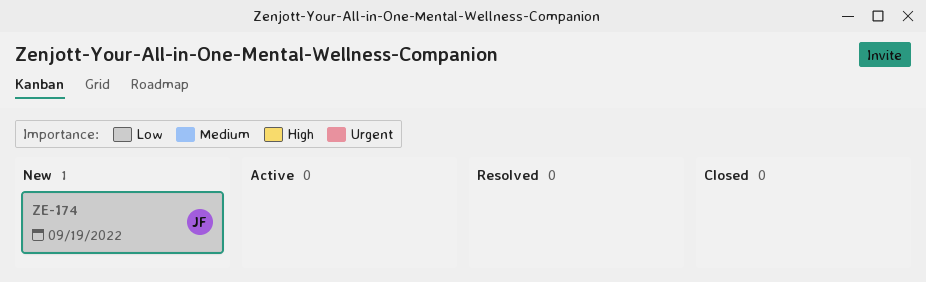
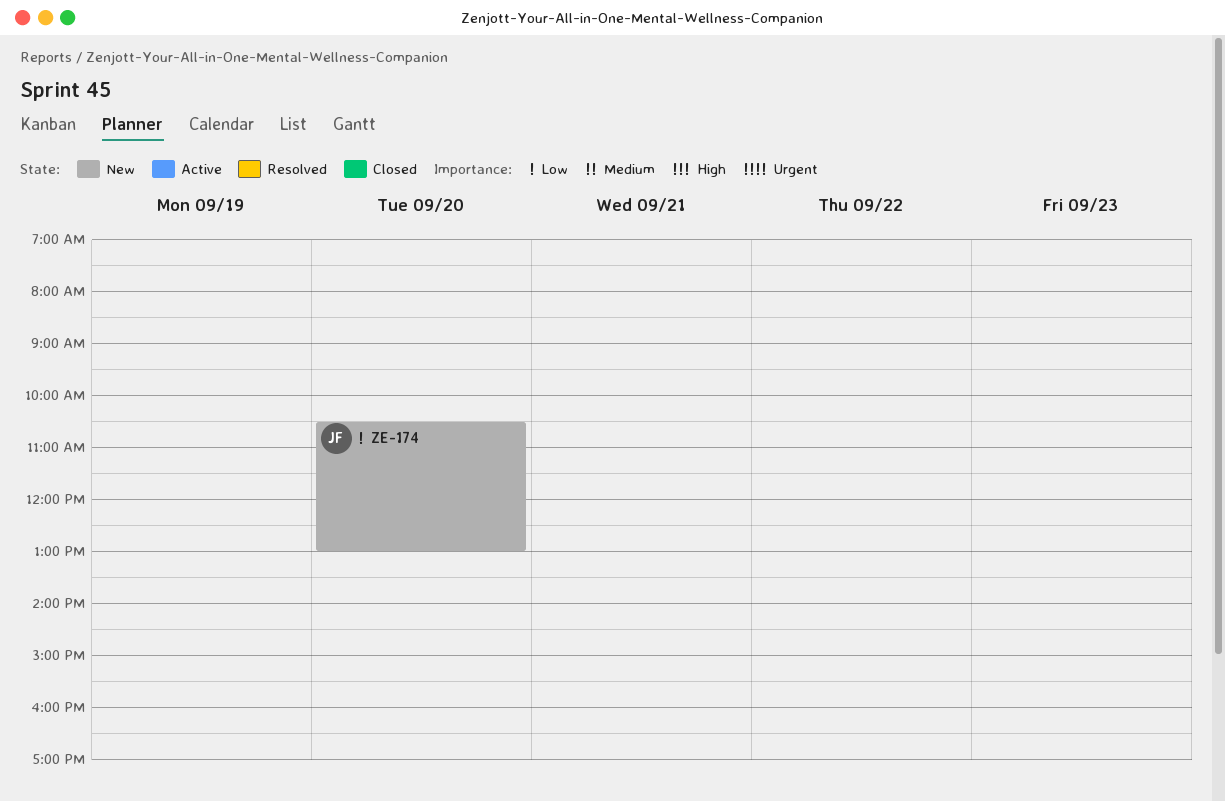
ZE-174, day: Sep 19 -> Sep 20

